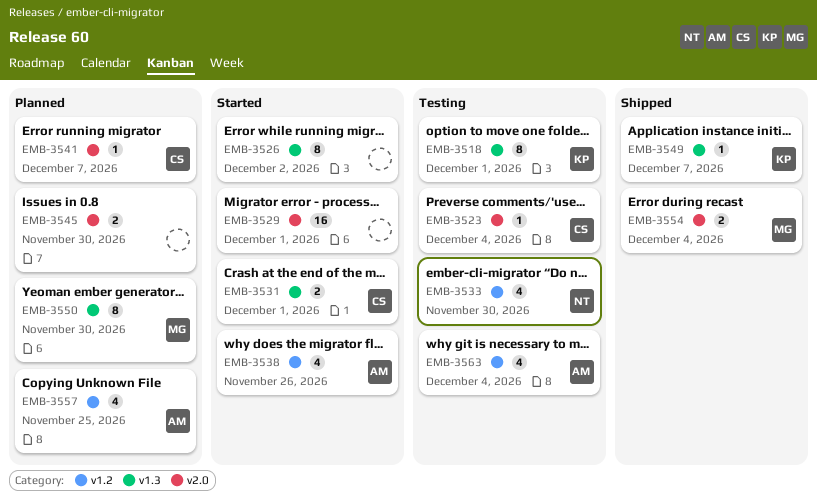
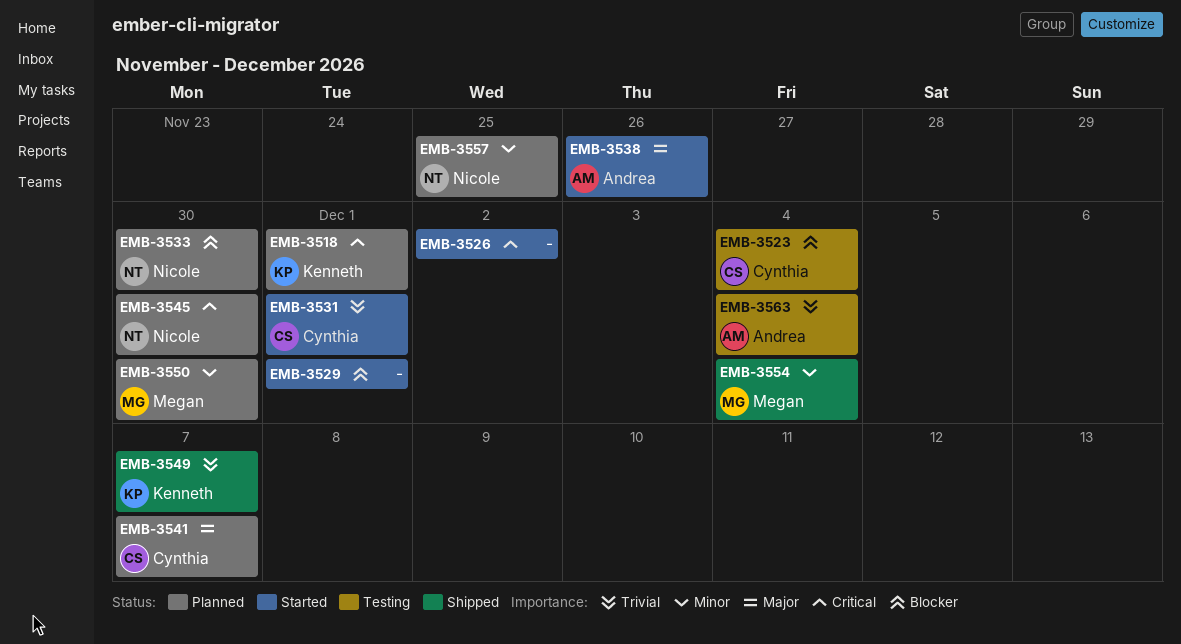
EMB-3518, status: Testing -> Planned
EMB-3533, status: Testing -> Planned
EMB-3545, owner: none -> Nicole
EMB-3557, owner: Andrea -> Nicole

